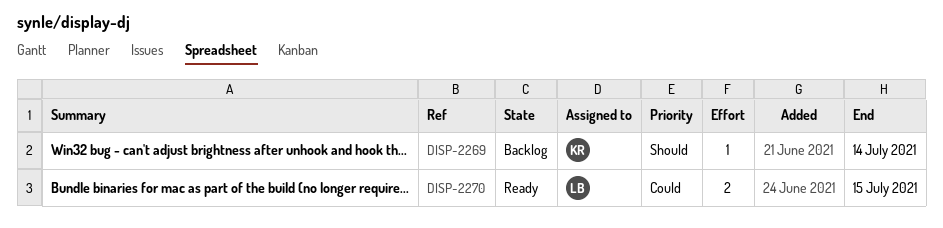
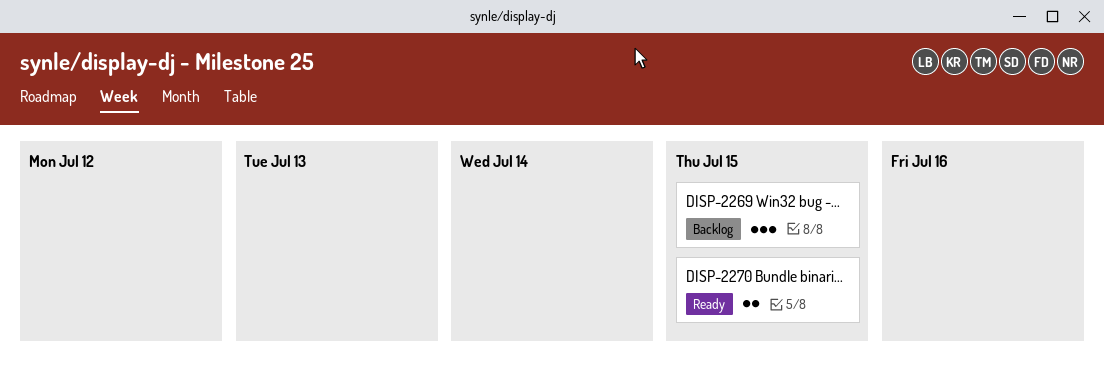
DISP-2269, estimate: 1 -> 3
DISP-2269, due: Jul 14 -> Jul 15

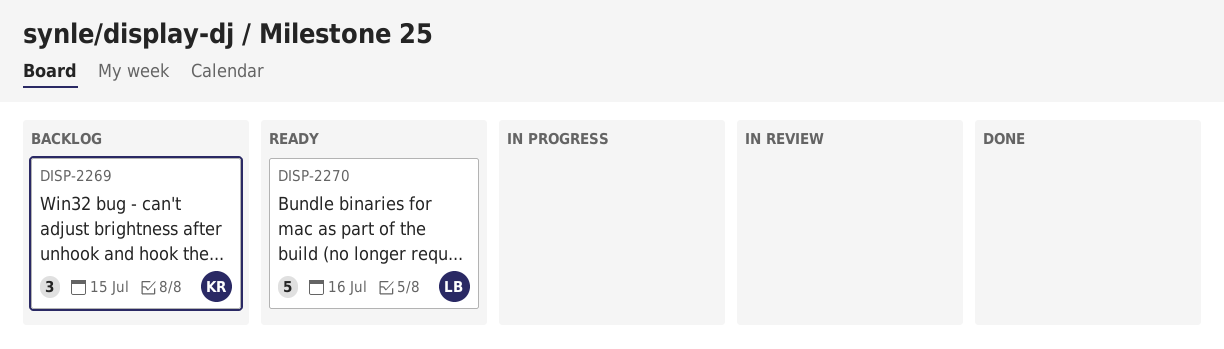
DISP-2270, estimate: 2 -> 5
DISP-2270, due: Jul 15 -> Jul 16

